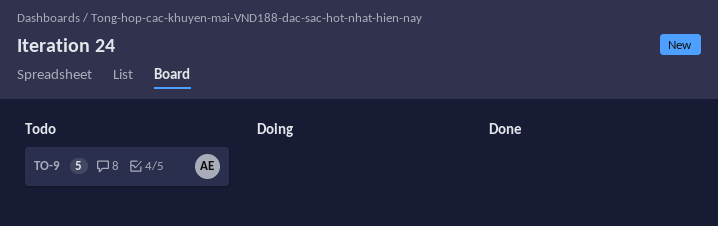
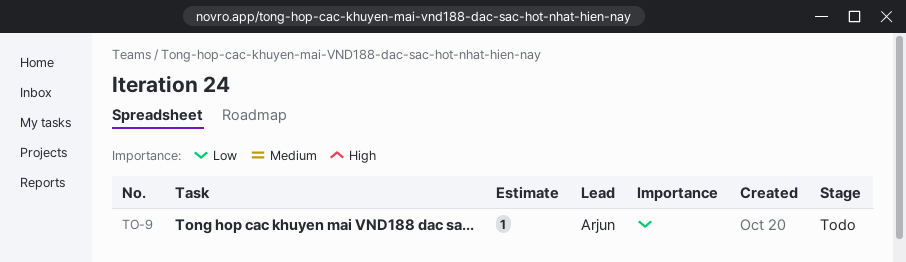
TO-9, estimate: 5 -> 1

